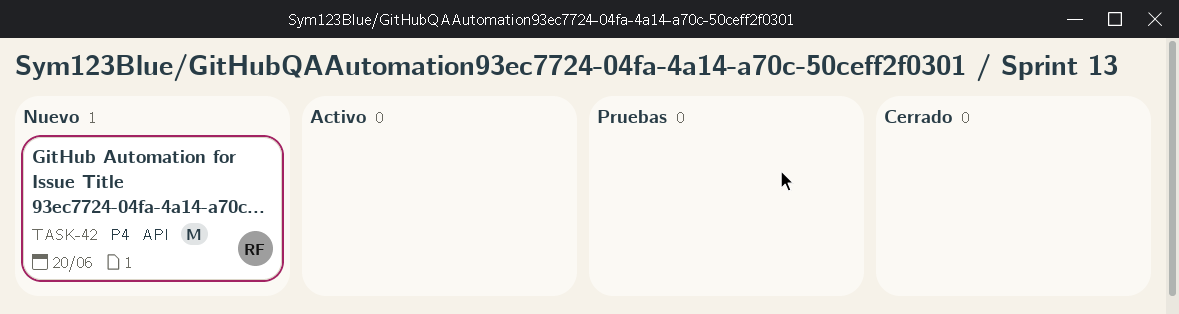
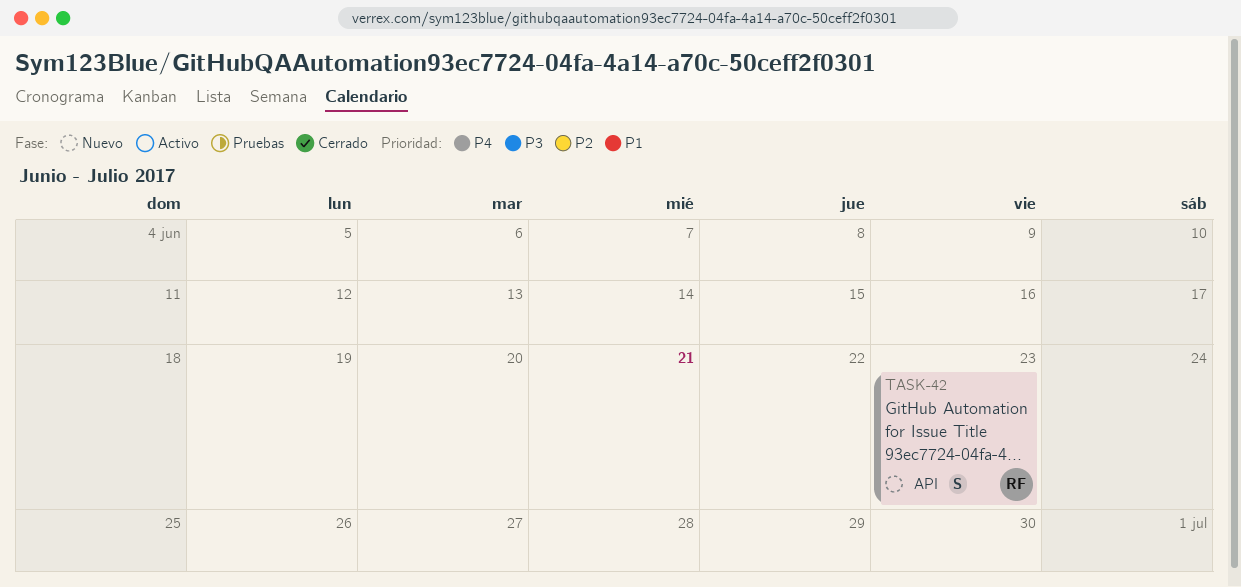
TASK-42, estimate: M -> S
TASK-42, due: Jun 20 -> Jun 23

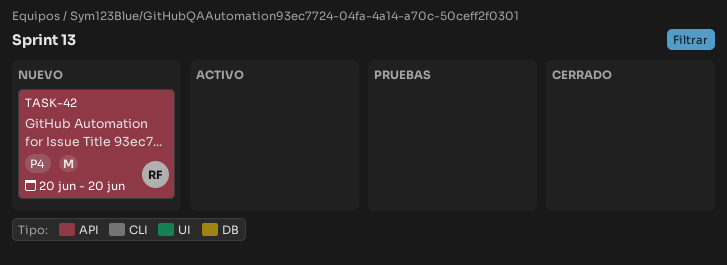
TASK-42, estimate: S -> M
TASK-42, due: Jun 23 -> Jun 20

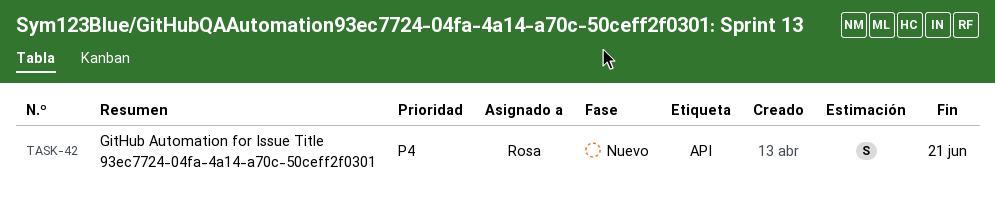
TASK-42, estimate: M -> S
TASK-42, due: Jun 20 -> Jun 21

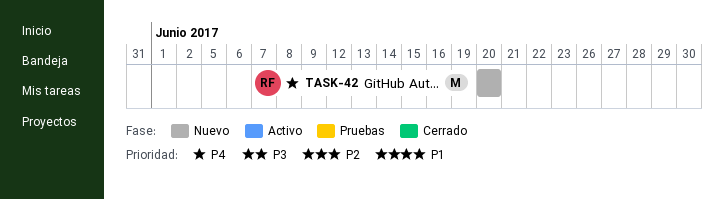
TASK-42, estimate: S -> M
TASK-42, due: Jun 21 -> Jun 20

